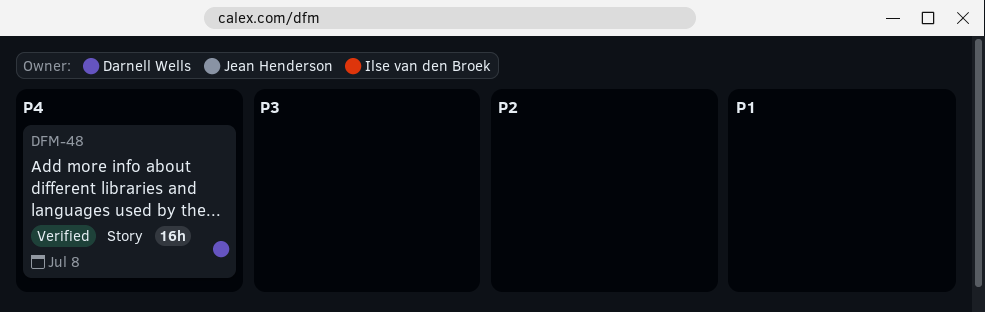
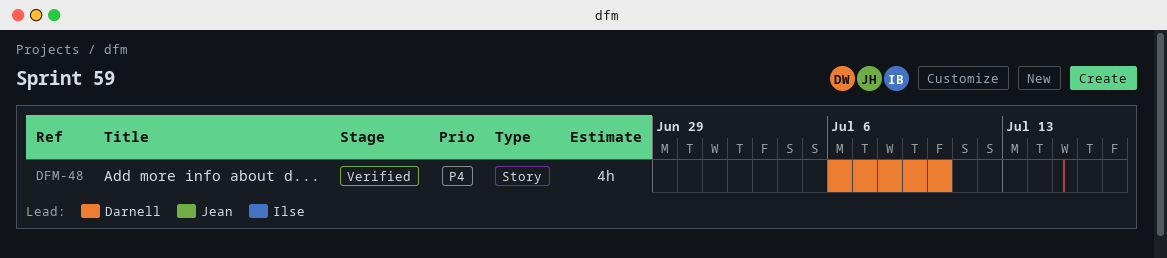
DFM-48, estimate: 16h -> 4h
DFM-48, due: Jul 8 -> Jul 10

